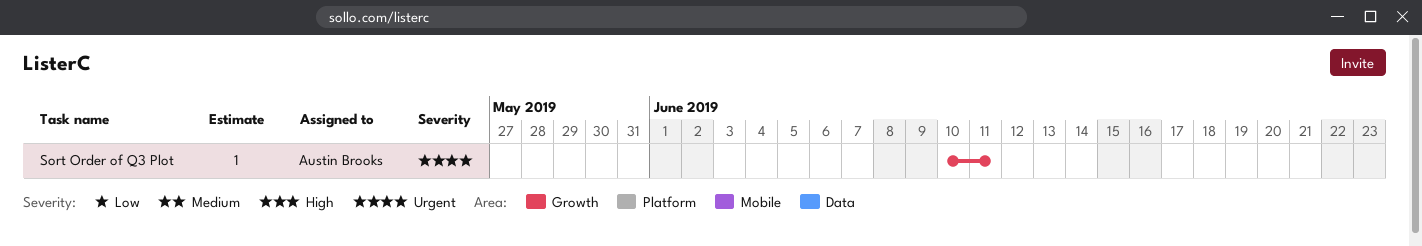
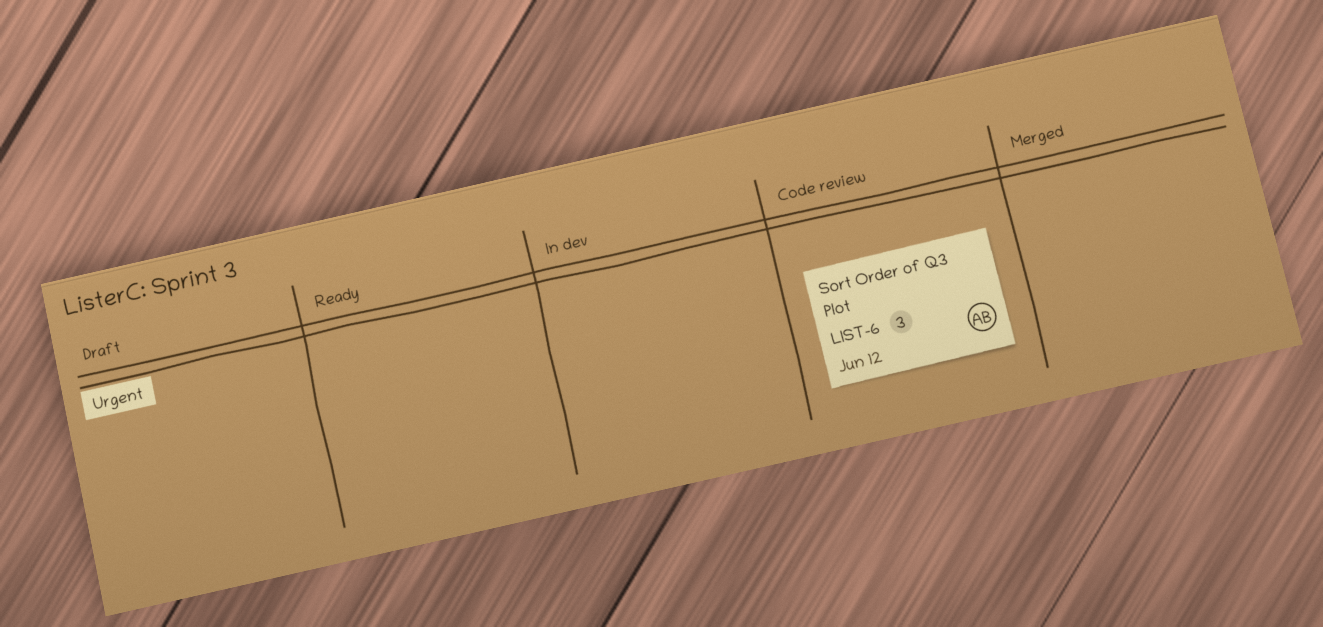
Sort Order of Q3 Plot, estimate: 1 -> 3
Sort Order of Q3 Plot, due: Jun 11 -> Jun 12

